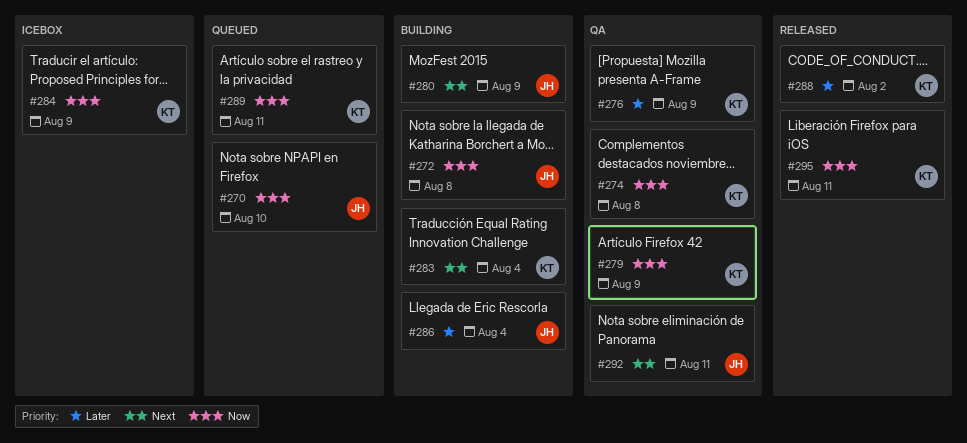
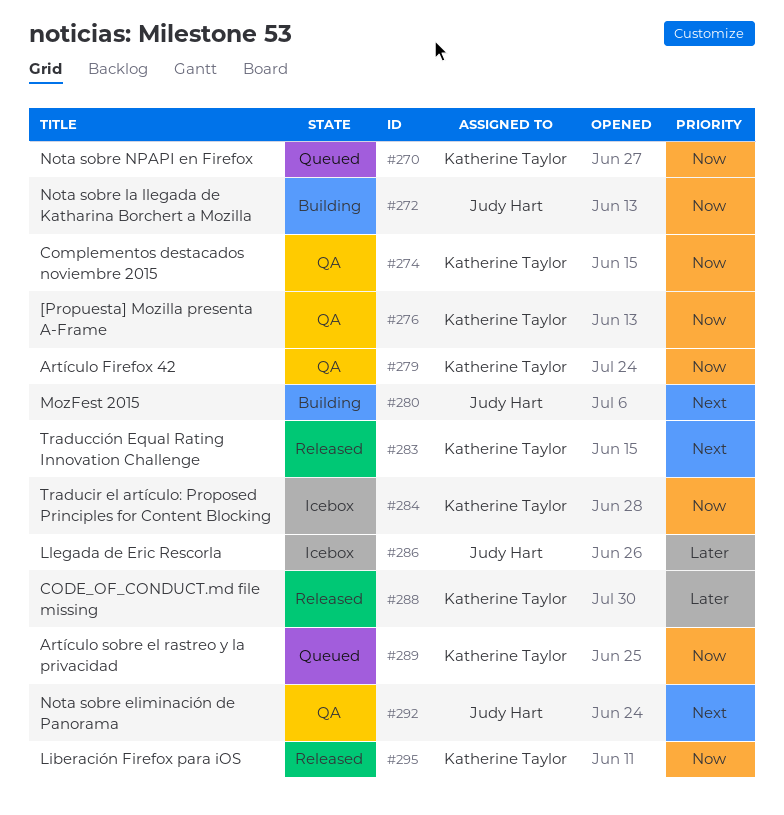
#270, owner: Judy Hart -> Katherine Taylor
#276, priority: Later -> Now
#283, status: Building -> Released
#286, status: Building -> Icebox

